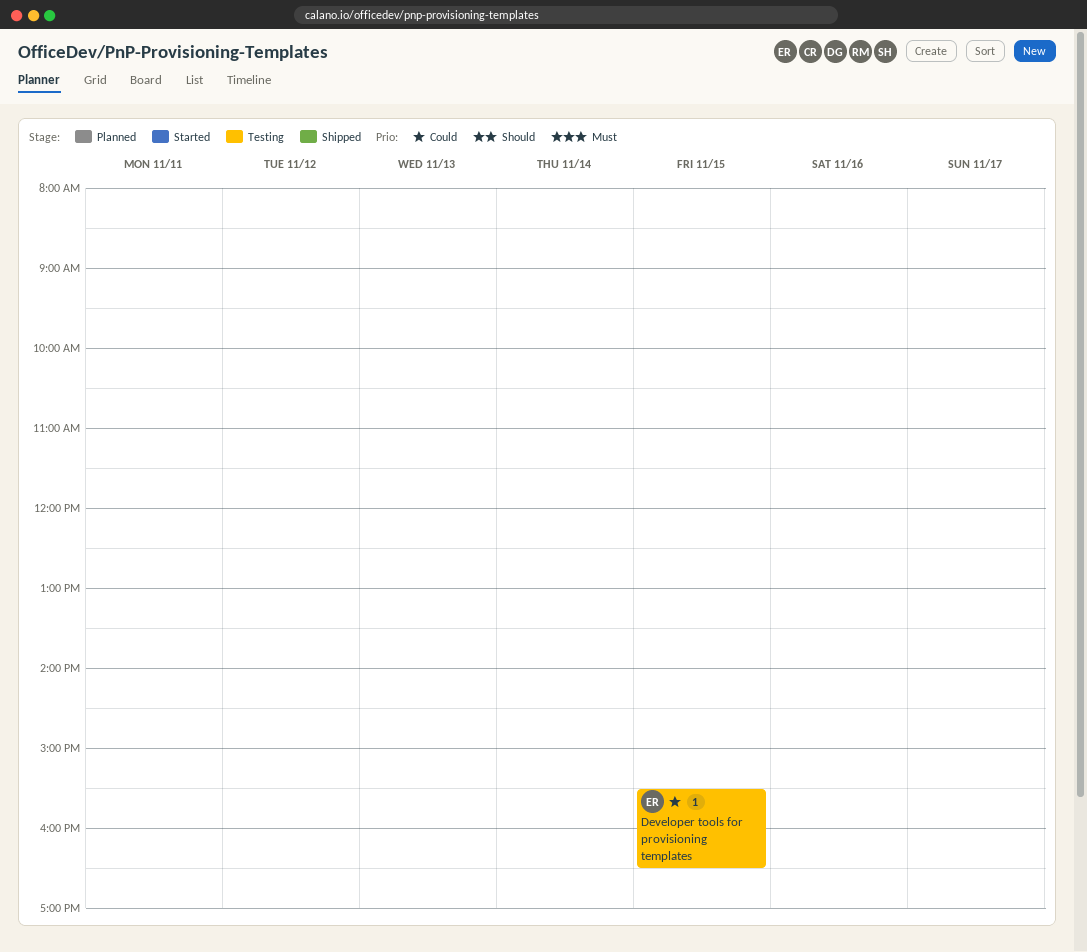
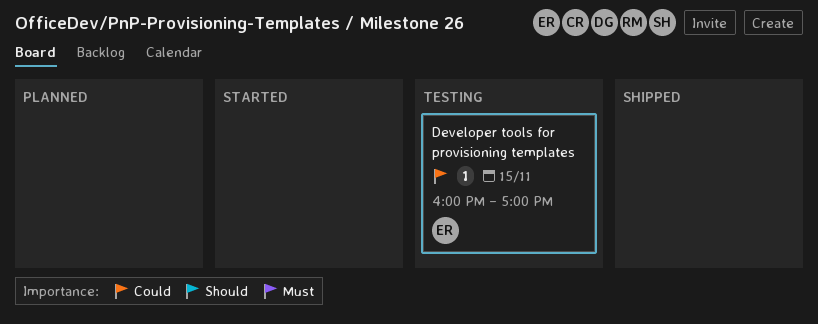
Developer tools for provisioning templates, begins: 15:30 -> 16:00
Developer tools for provisioning templates, ends: 16:30 -> 17:00

